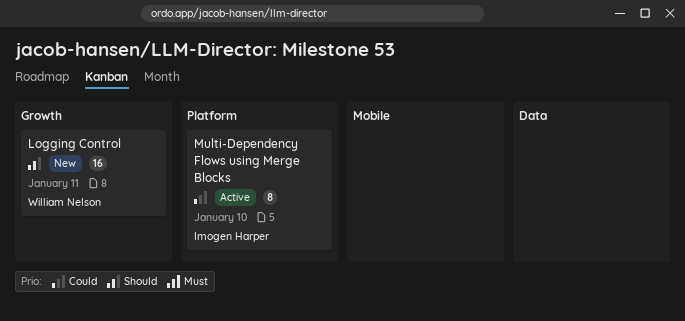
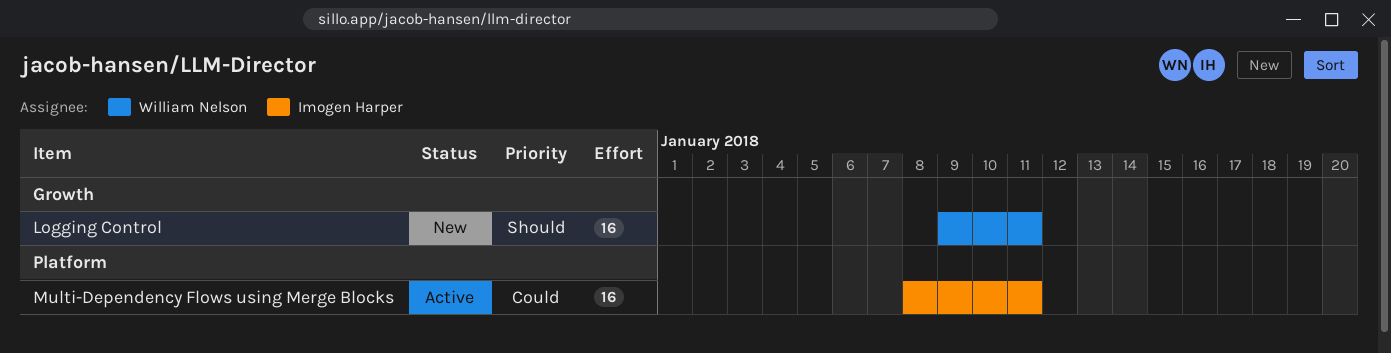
Multi-Dependency Flows using Merge Blocks, estimate: 8 -> 16
Multi-Dependency Flows using Merge Blocks, due: Jan 10 -> Jan 11

